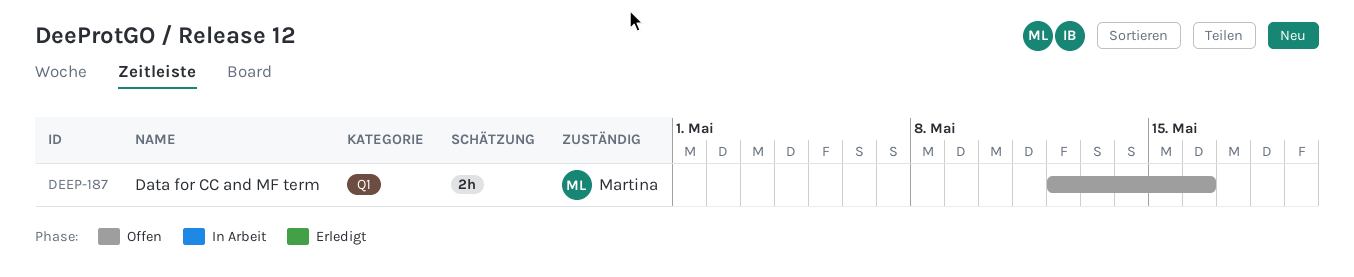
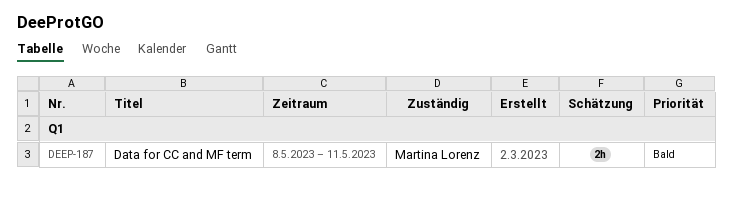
DEEP-187, start: May 12 -> May 8
DEEP-187, due: May 16 -> May 11

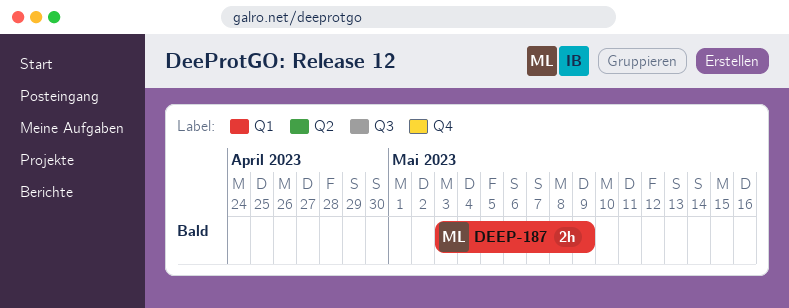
DEEP-187, start: May 8 -> May 3
DEEP-187, due: May 11 -> May 9

